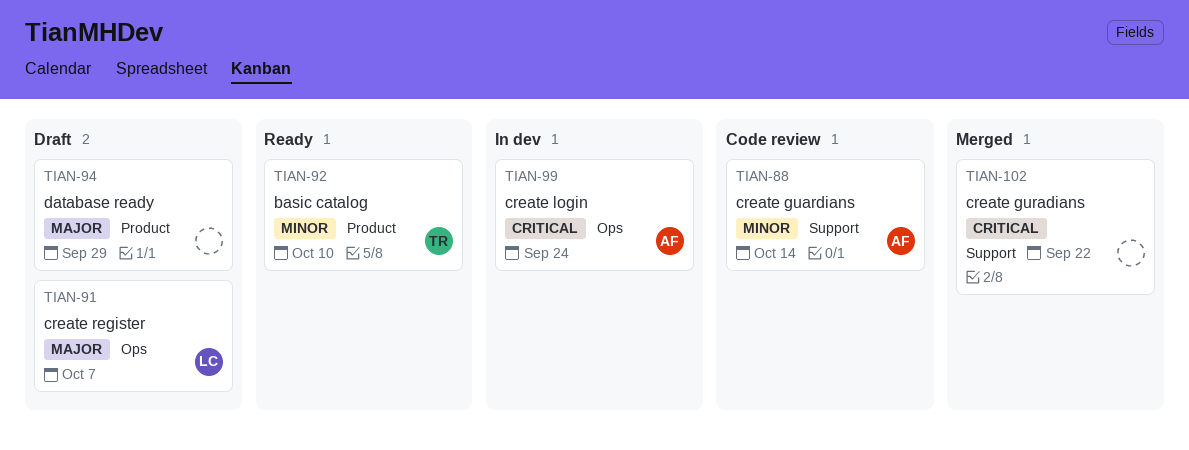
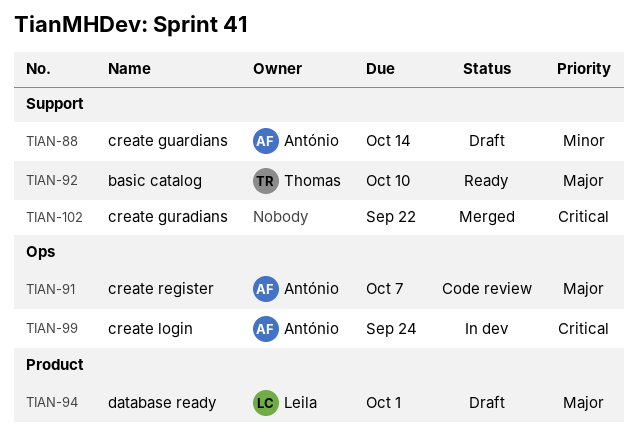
TIAN-88, status: Code review -> Draft
TIAN-91, status: Draft -> Code review
TIAN-91, owner: Leila -> António
TIAN-92, priority: Minor -> Major
TIAN-92, label: Product -> Support
TIAN-94, owner: none -> Leila
TIAN-94, due: Sep 29 -> Oct 1

